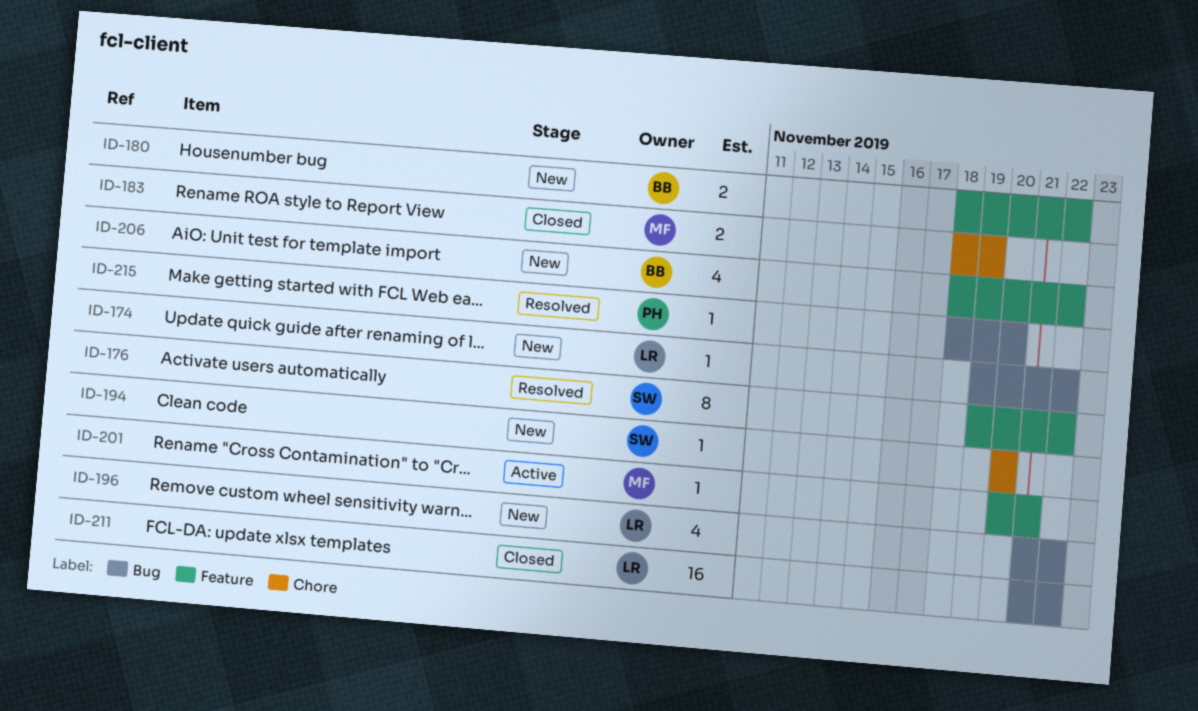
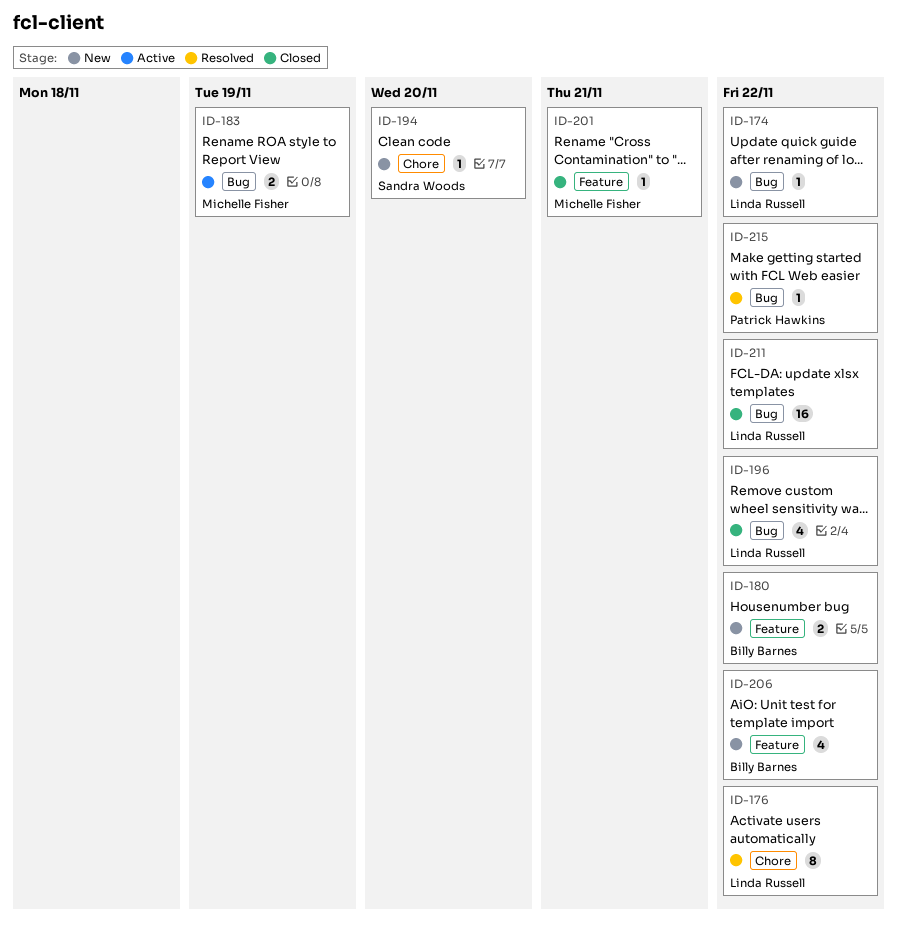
ID-176, owner: Sandra Woods -> Linda Russell
ID-176, label: Feature -> Chore
ID-183, status: Closed -> Active
ID-183, label: Chore -> Bug
ID-196, status: New -> Closed
ID-201, status: Active -> Closed
ID-215, due: Nov 20 -> Nov 22

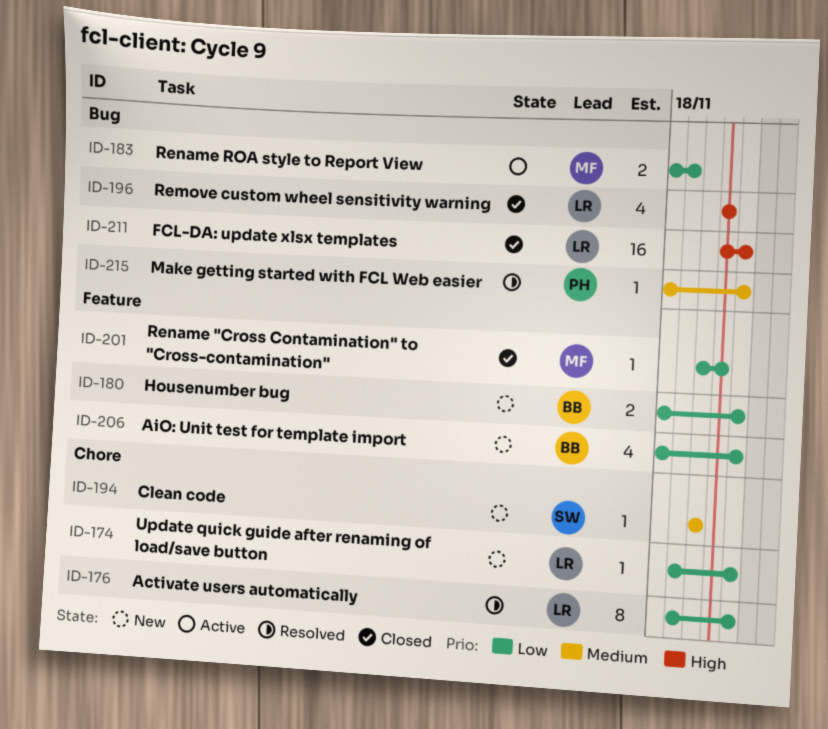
ID-174, label: Bug -> Chore
ID-196, due: Nov 22 -> Nov 21

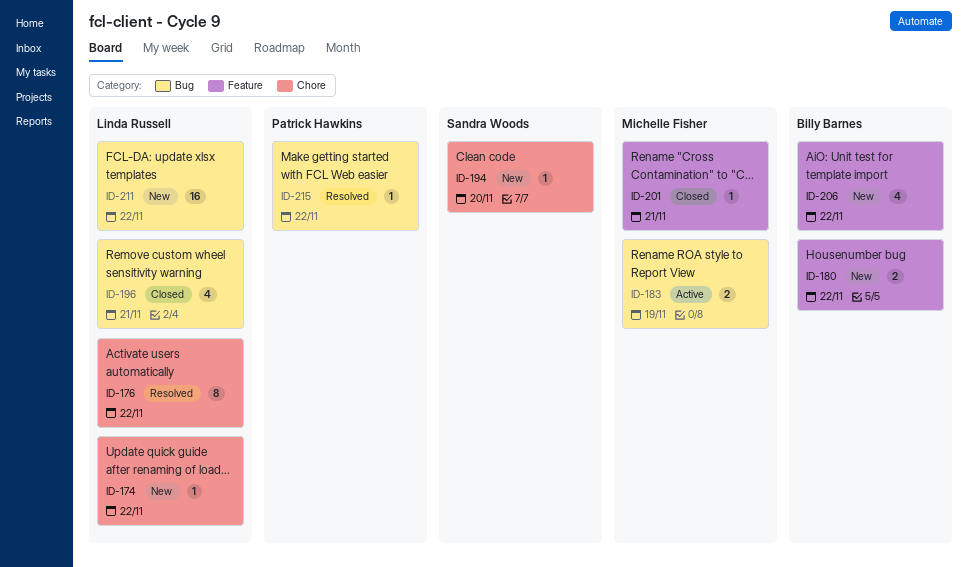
ID-211, status: Closed -> New

